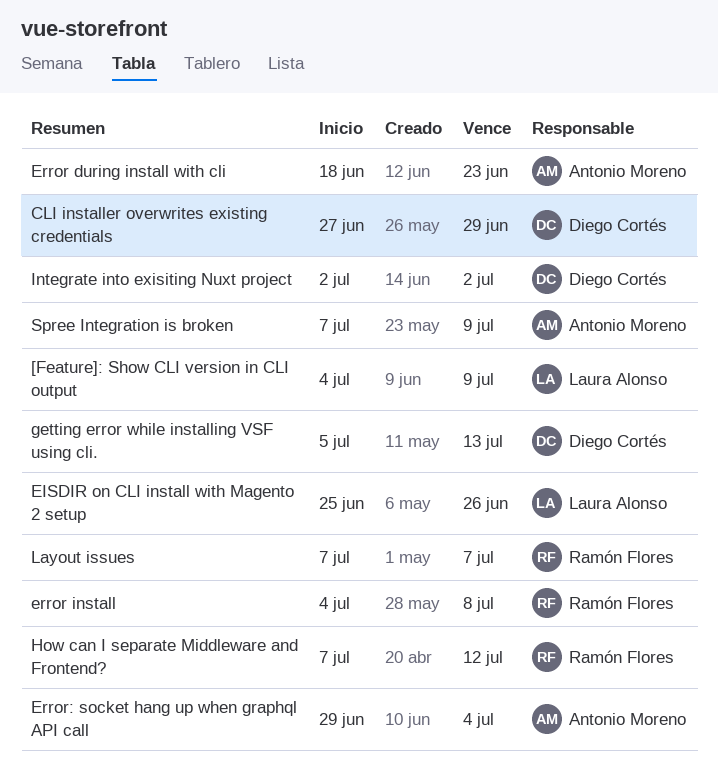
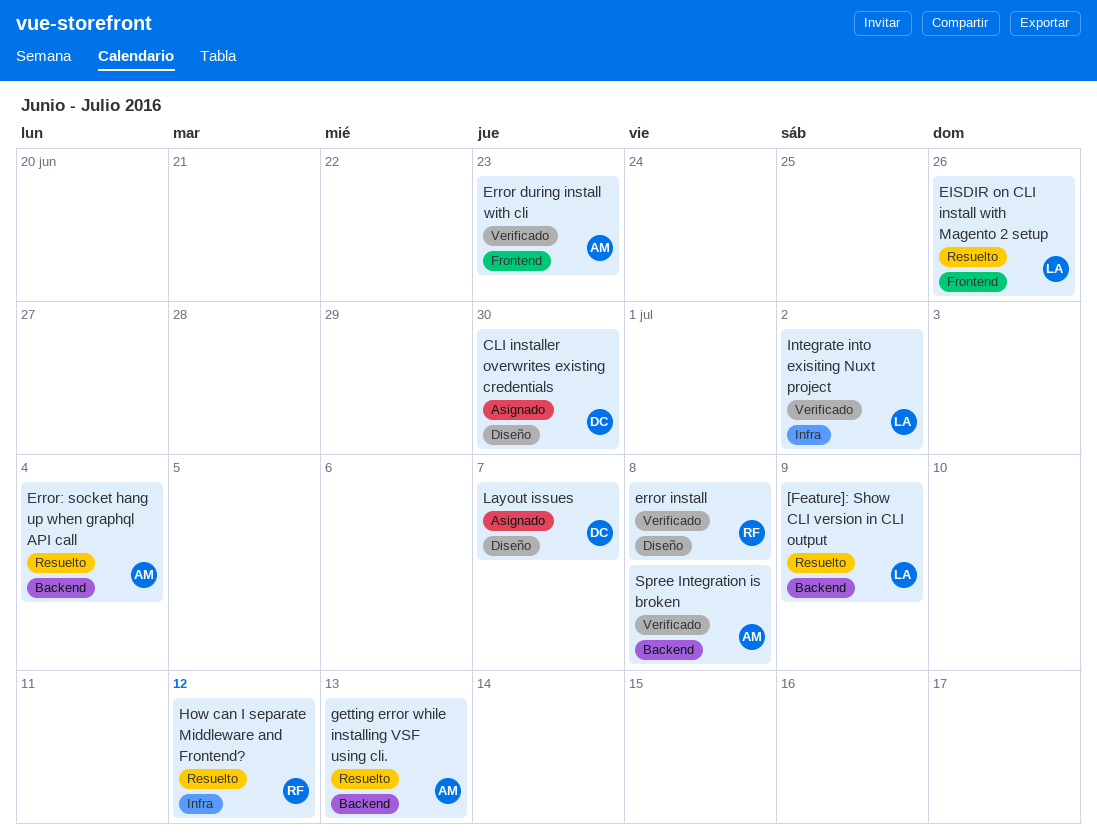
CLI installer overwrites existing credentials, due: Jun 29 -> Jun 30
getting error while installing VSF using cli., owner: Diego Cortés -> Antonio Moreno
Integrate into exisiting Nuxt project, owner: Diego Cortés -> Laura Alonso
Layout issues, owner: Ramón Flores -> Diego Cortés
Spree Integration is broken, due: Jul 9 -> Jul 8

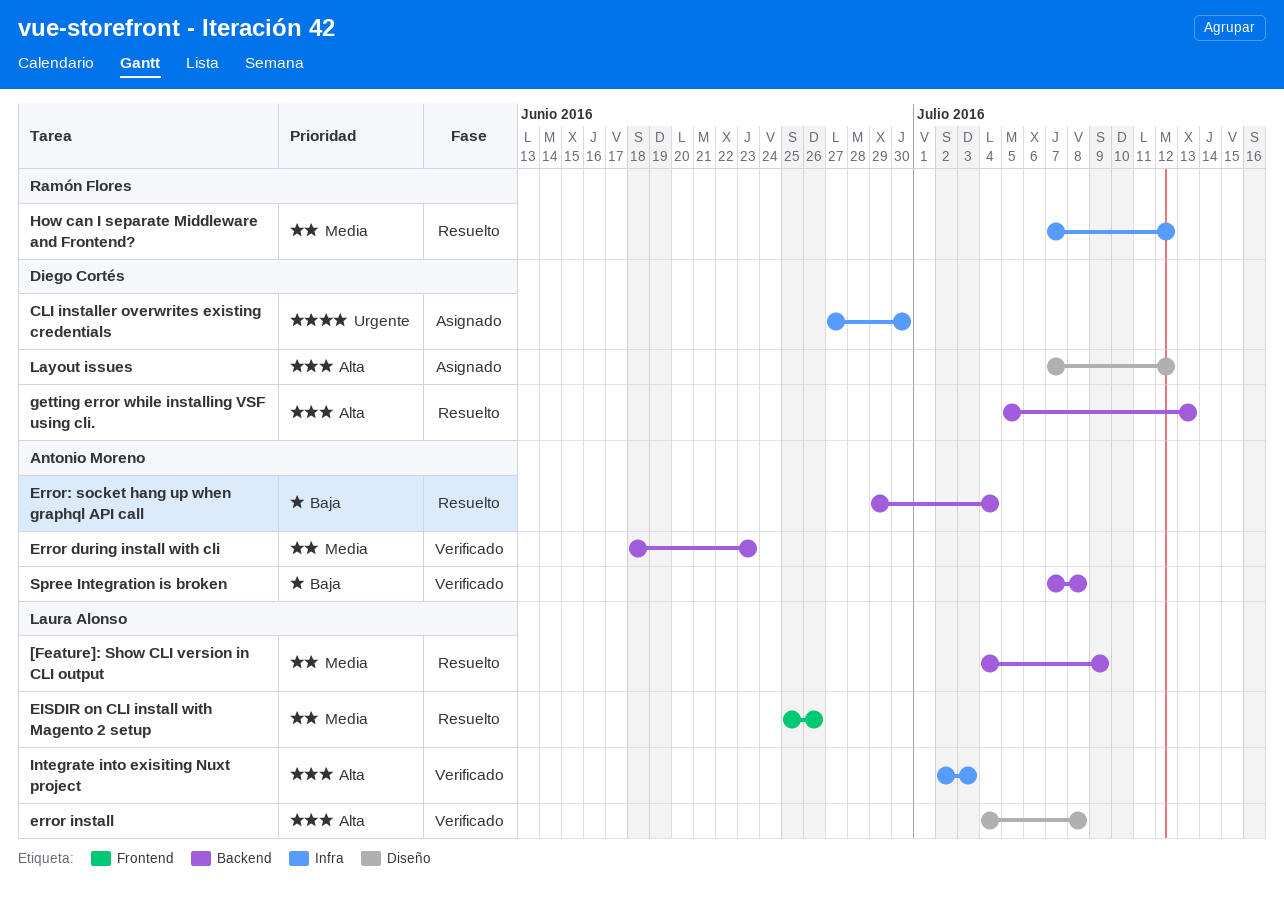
CLI installer overwrites existing credentials, label: Diseño -> Infra
Error during install with cli, label: Frontend -> Backend
error install, owner: Ramón Flores -> Laura Alonso
getting error while installing VSF using cli., owner: Antonio Moreno -> Diego Cortés
Integrate into exisiting Nuxt project, due: Jul 2 -> Jul 3
Layout issues, due: Jul 7 -> Jul 12

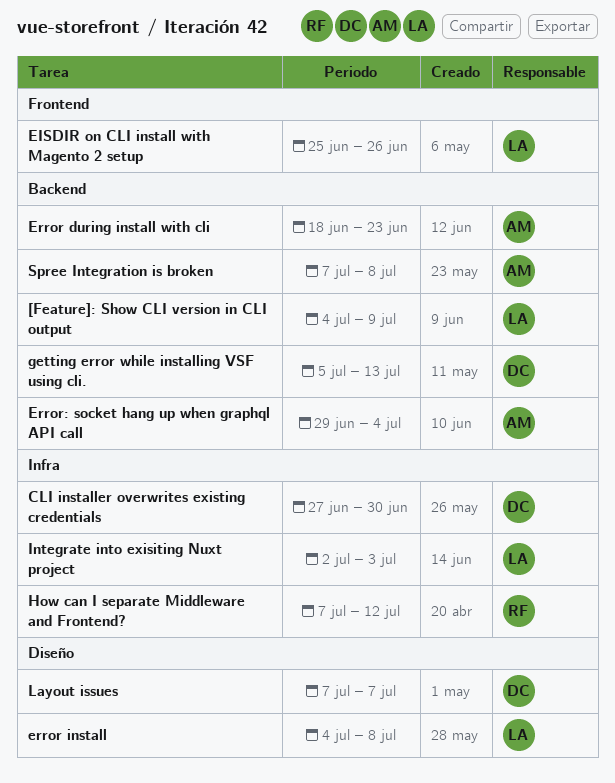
Layout issues, due: Jul 12 -> Jul 7

